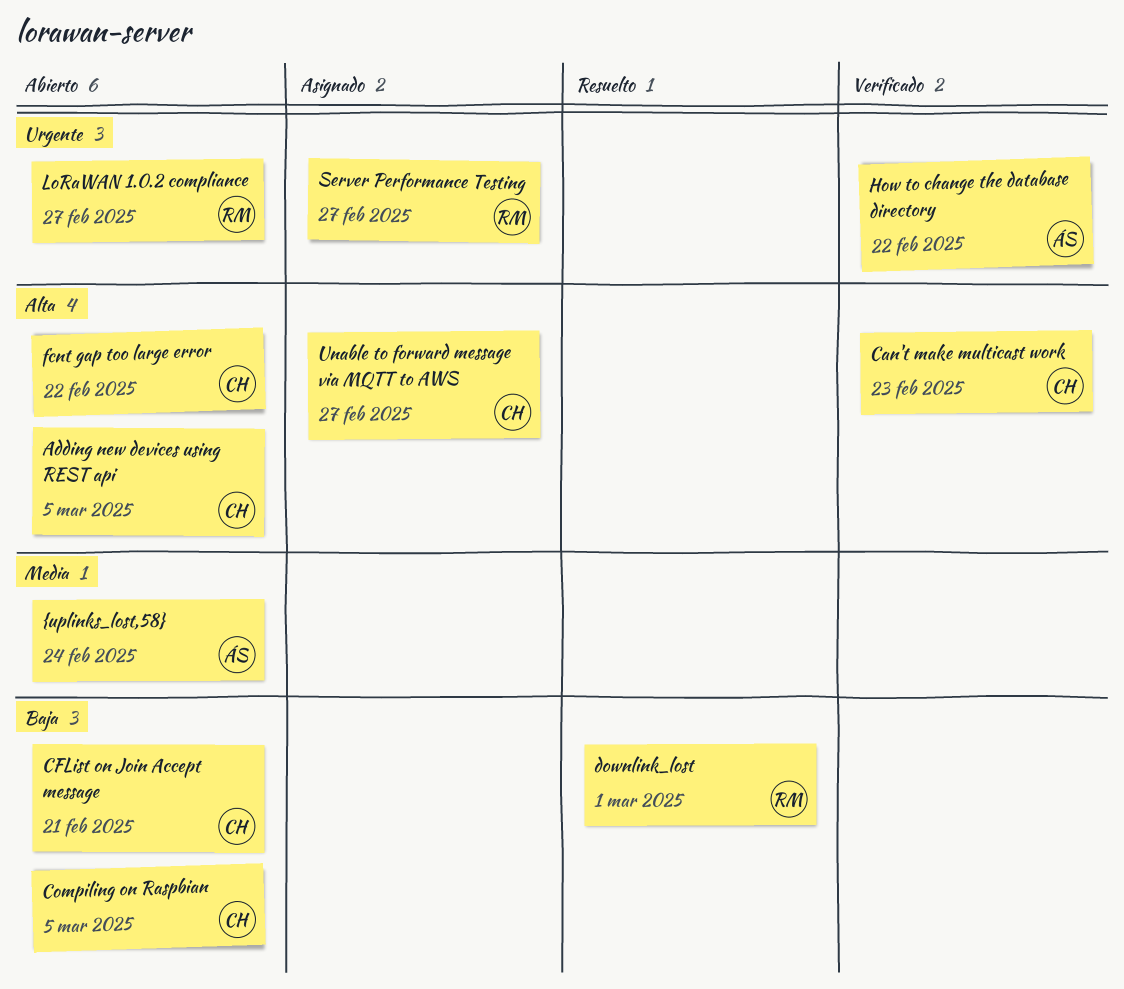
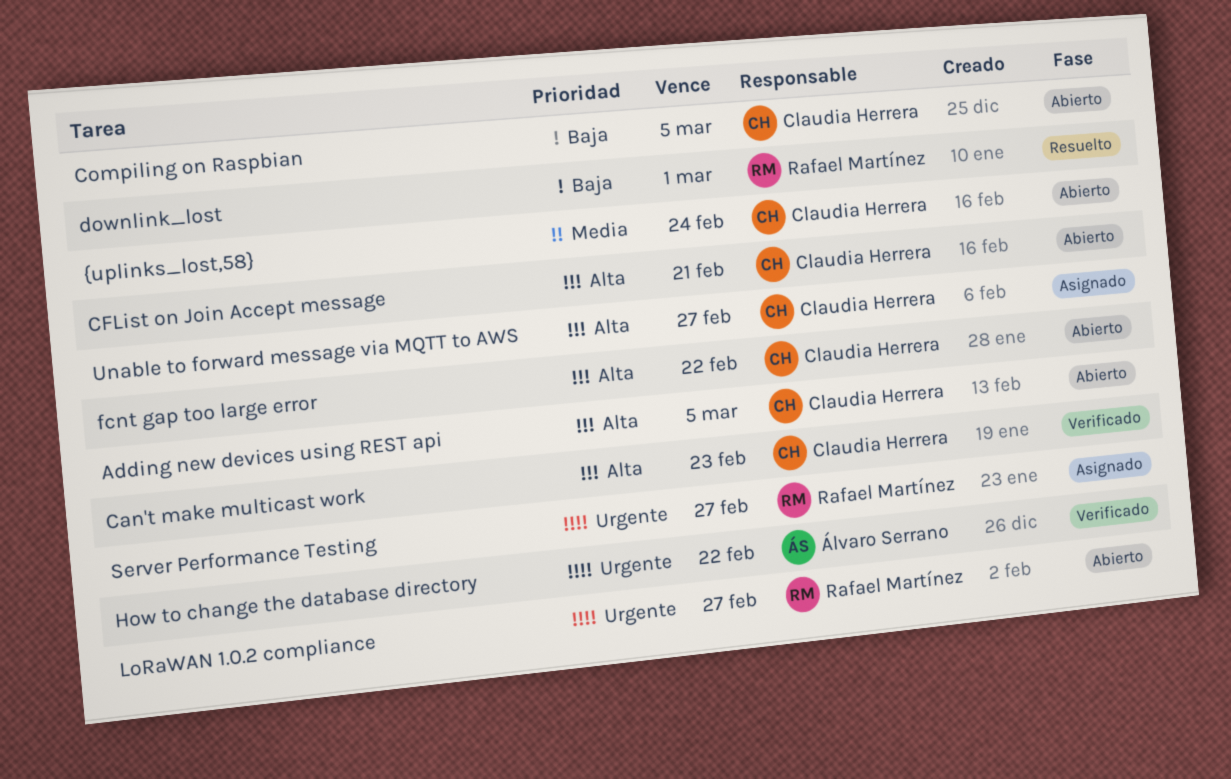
CFList on Join Accept message, priority: Baja -> Alta
{uplinks_lost,58}, owner: Álvaro Serrano -> Claudia Herrera

